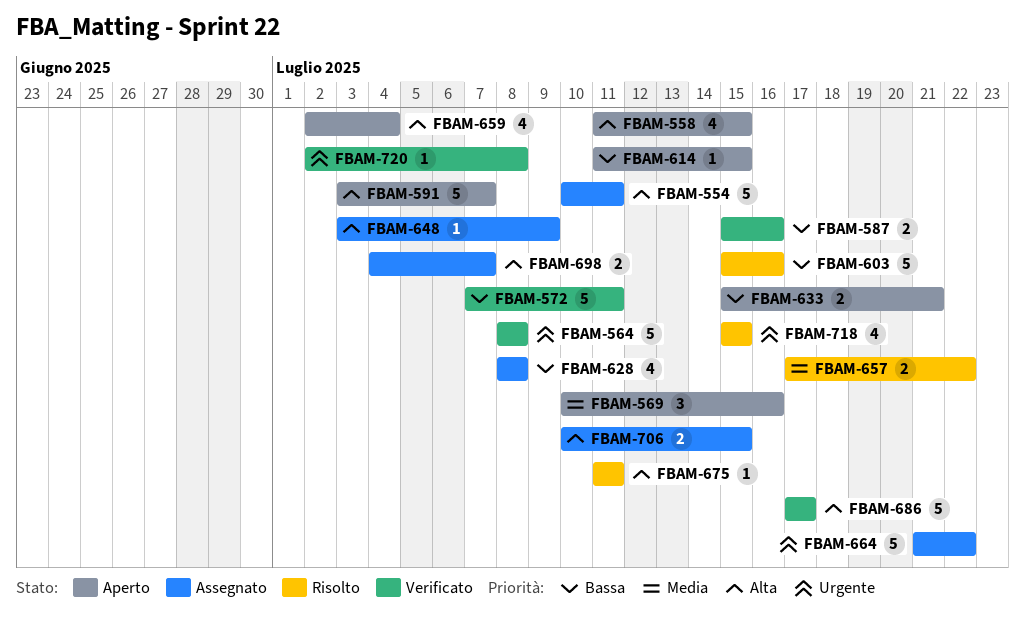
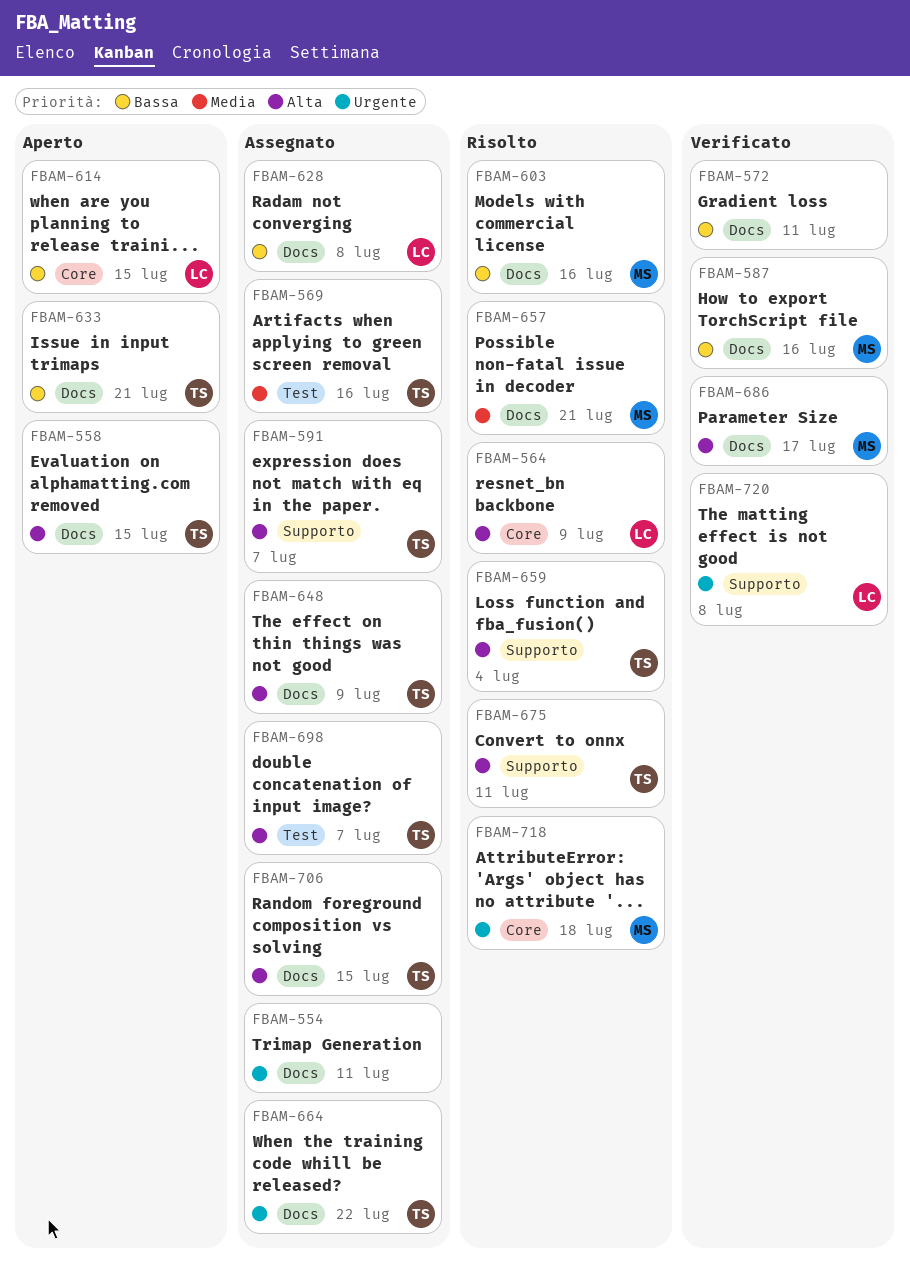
FBAM-554, priority: Alta -> Urgente
FBAM-564, status: Verificato -> Risolto
FBAM-564, priority: Urgente -> Alta
FBAM-564, due: Jul 8 -> Jul 9
FBAM-569, status: Aperto -> Assegnato
FBAM-591, status: Aperto -> Assegnato
FBAM-657, due: Jul 22 -> Jul 21
FBAM-659, status: Aperto -> Risolto
FBAM-718, due: Jul 15 -> Jul 18

